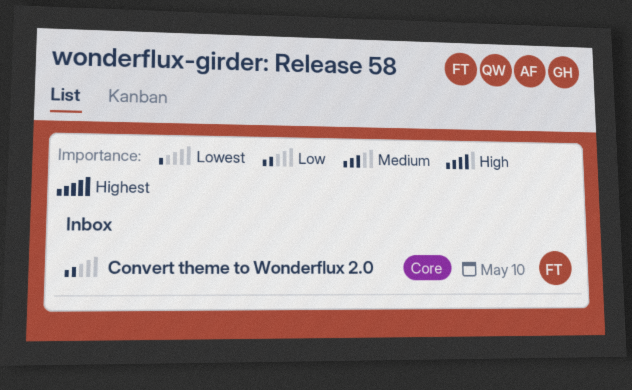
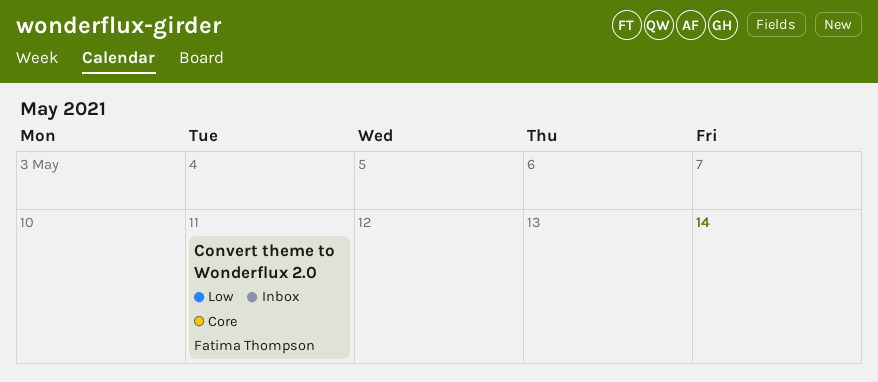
Convert theme to Wonderflux 2.0, due: May 10 -> May 11

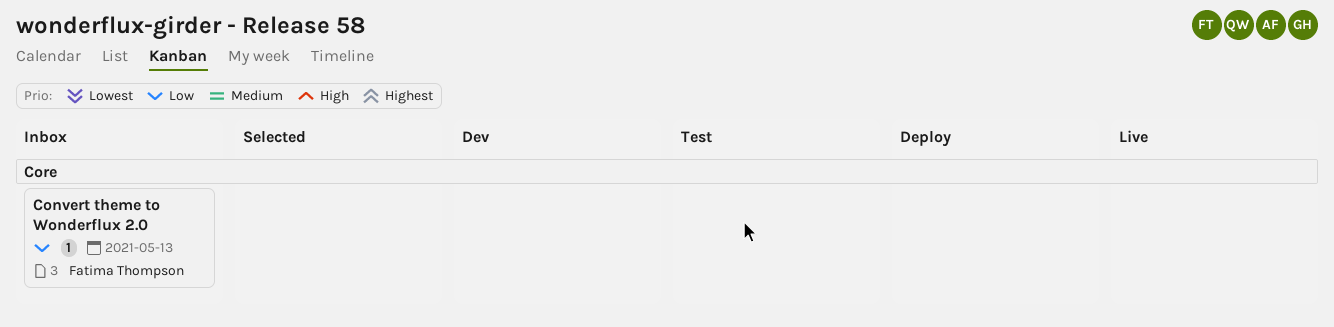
Convert theme to Wonderflux 2.0, due: May 11 -> May 13

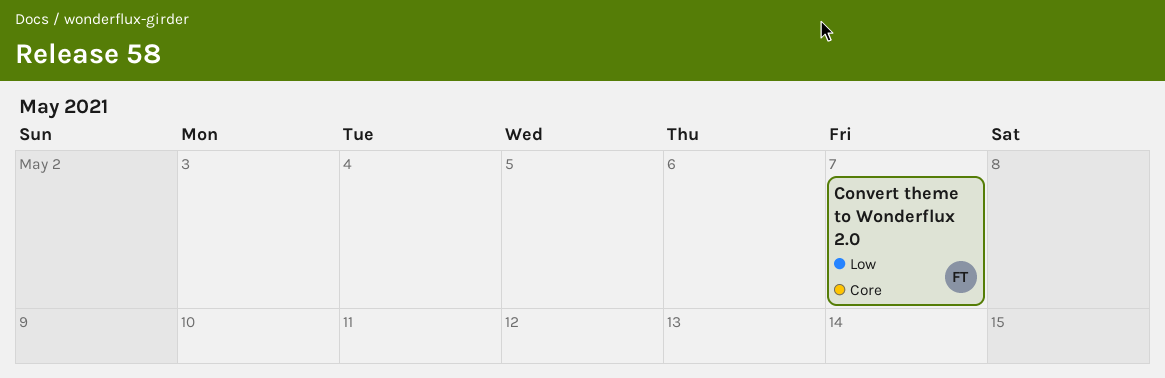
Convert theme to Wonderflux 2.0, due: May 13 -> May 7

